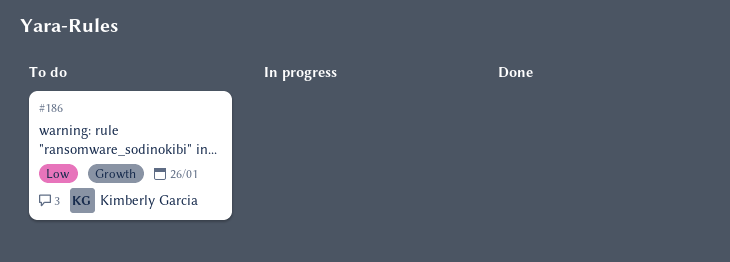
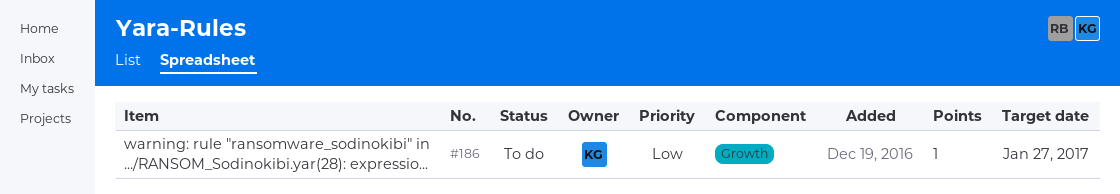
#186, due: Jan 26 -> Jan 27

